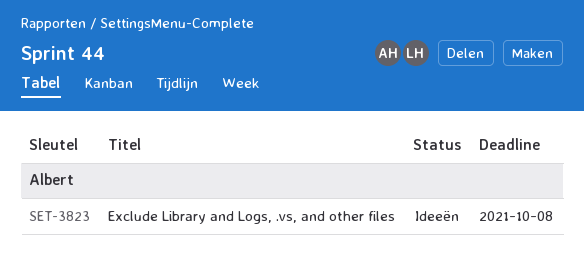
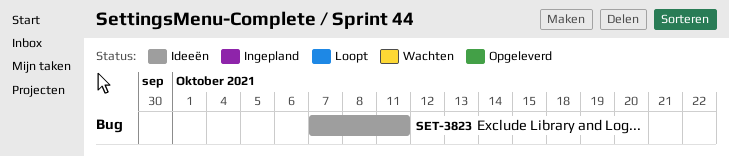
SET-3823, due: Oct 8 -> Oct 11

